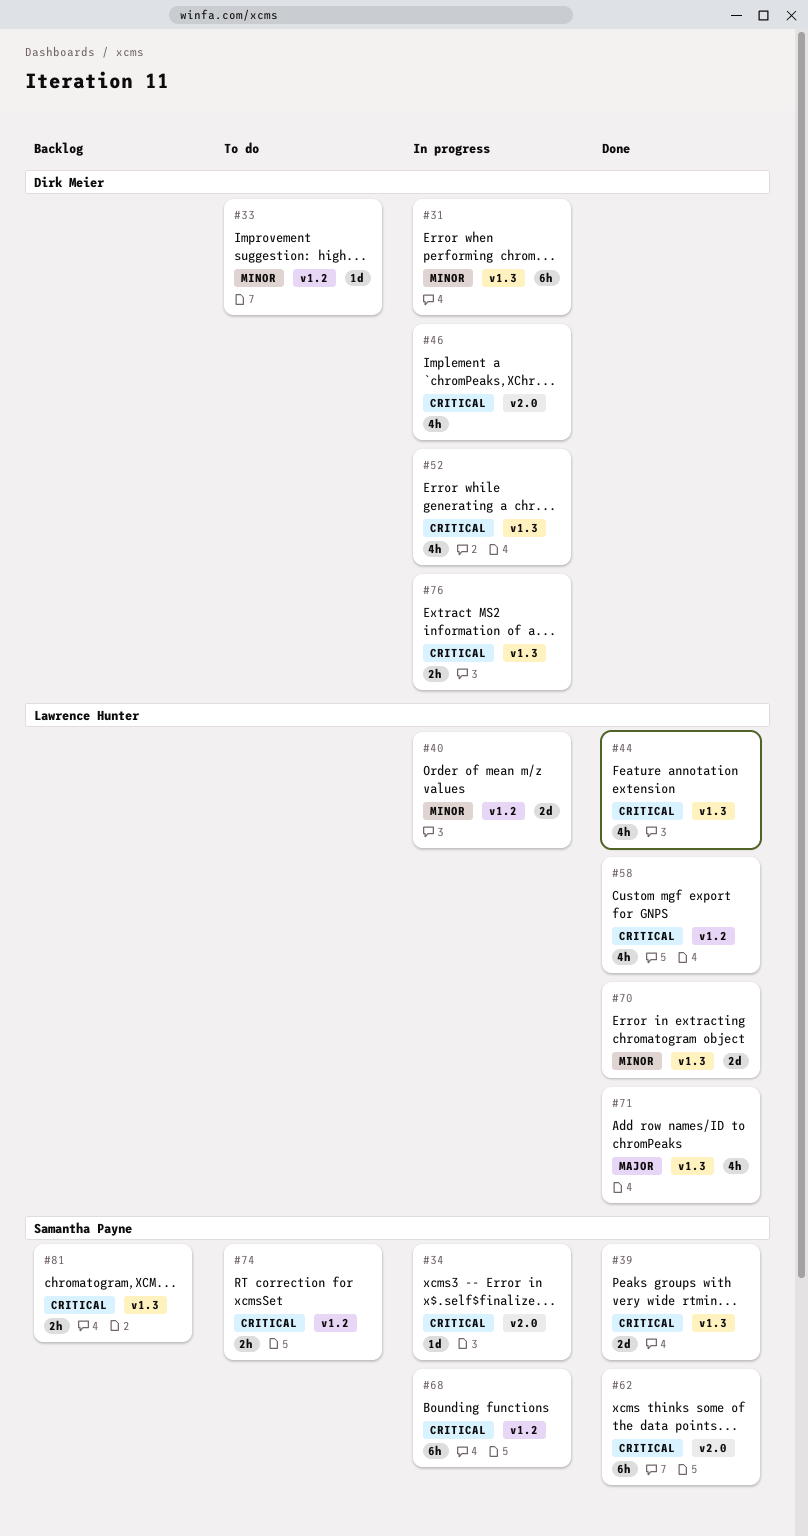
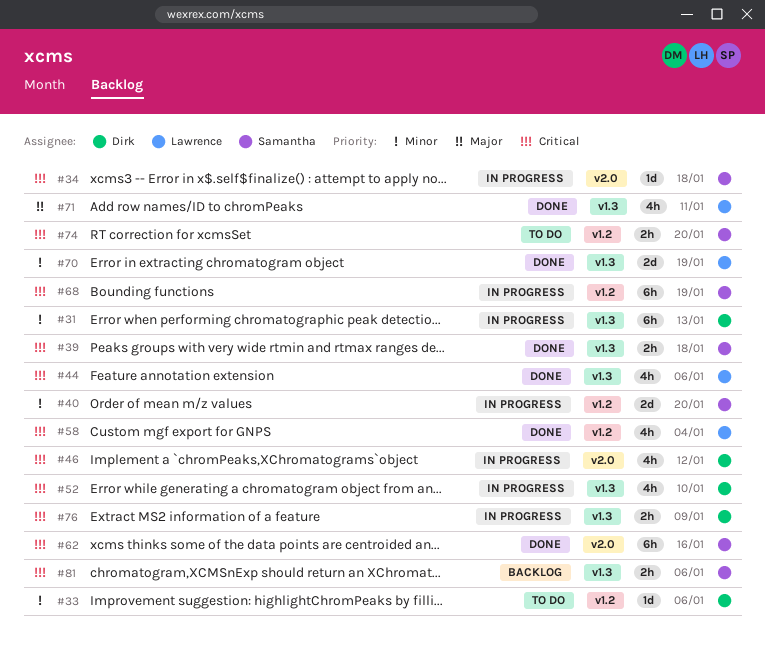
#39, estimate: 2d -> 2h
#40, owner: Lawrence Hunter -> Samantha Payne

